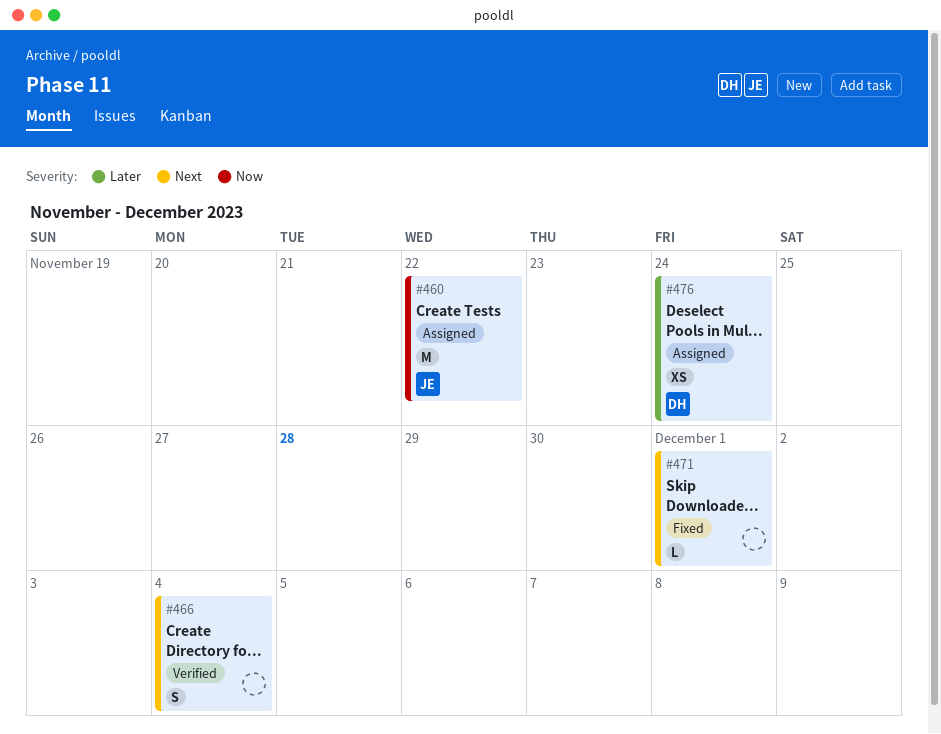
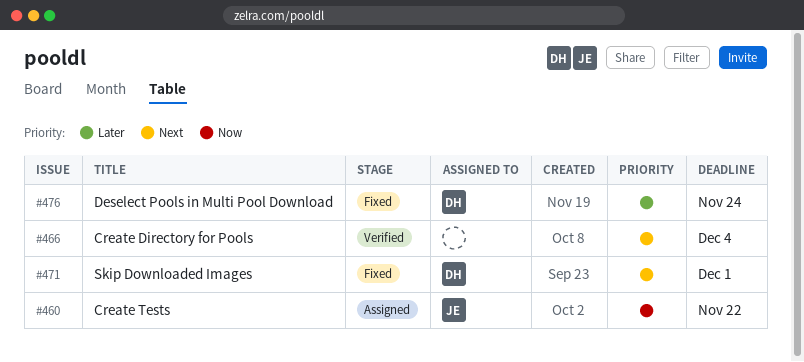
#471, owner: none -> DH
#476, status: Assigned -> Fixed

